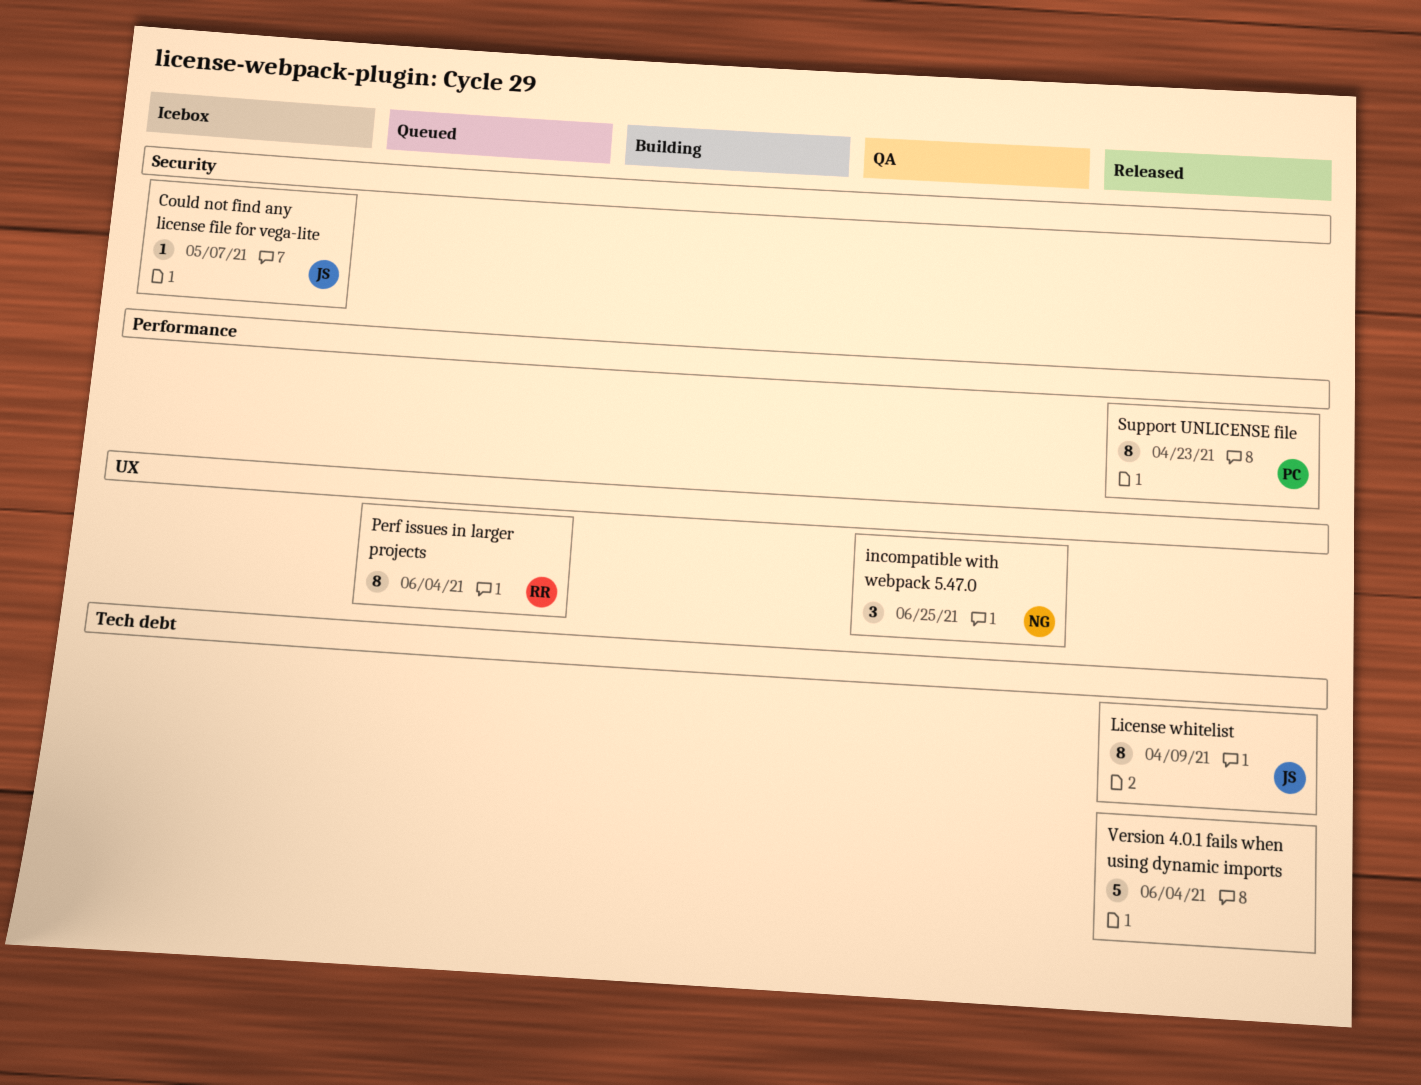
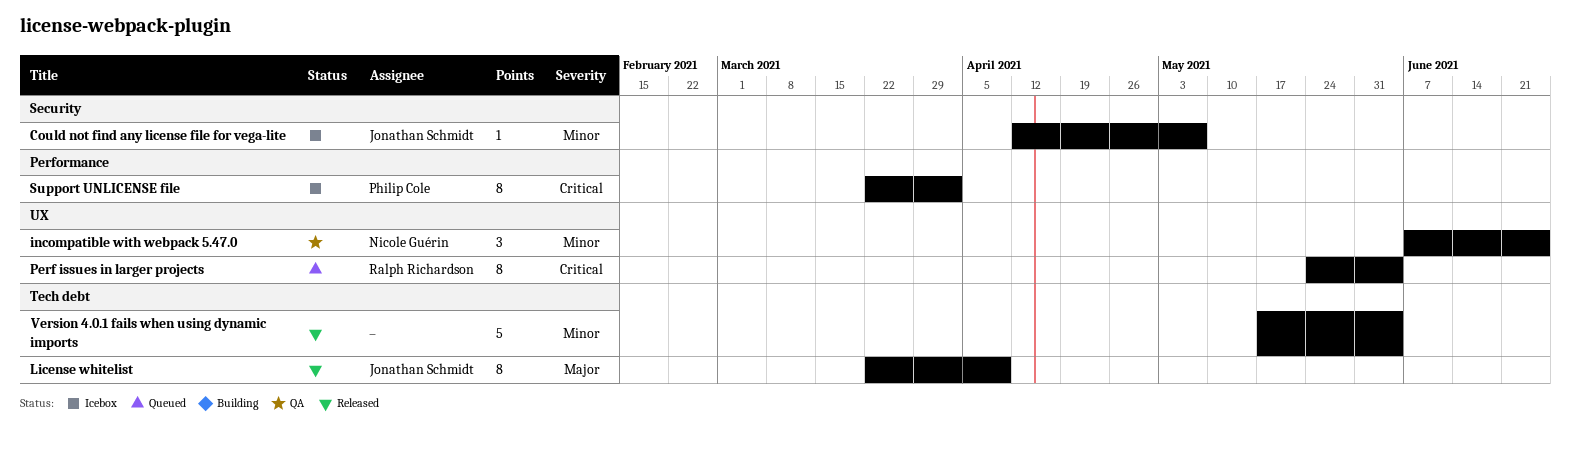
Support UNLICENSE file, status: Released -> Icebox
Support UNLICENSE file, due: Apr 23 -> Apr 2

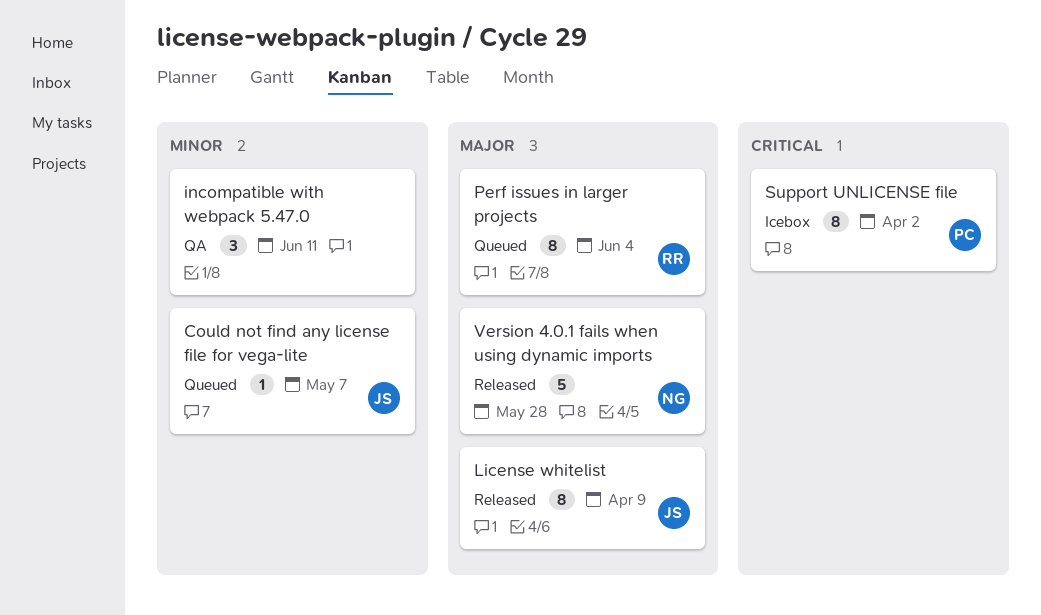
Could not find any license file for vega-lite, status: Icebox -> Queued
incompatible with webpack 5.47.0, owner: Nicole Guérin -> none
incompatible with webpack 5.47.0, due: Jun 25 -> Jun 11
Perf issues in larger projects, priority: Critical -> Major
Version 4.0.1 fails when using dynamic imports, owner: none -> Nicole Guérin
Version 4.0.1 fails when using dynamic imports, priority: Minor -> Major
Version 4.0.1 fails when using dynamic imports, due: Jun 4 -> May 28

